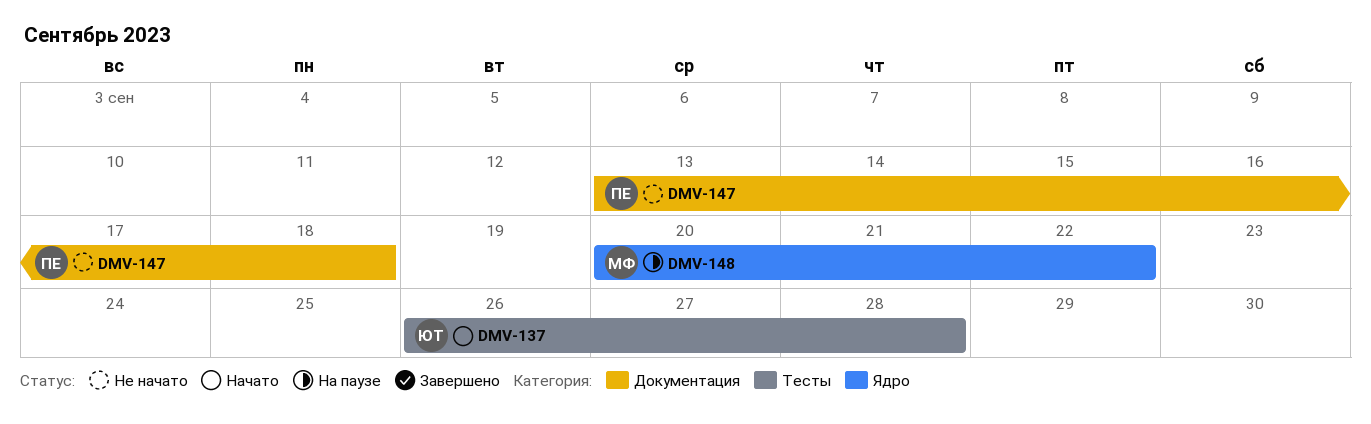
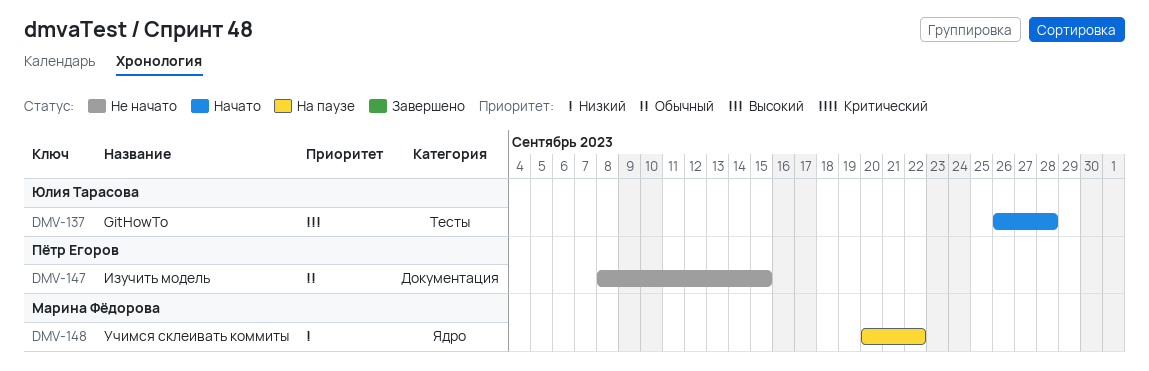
DMV-147, start: Sep 13 -> Sep 8
DMV-147, due: Sep 18 -> Sep 15

